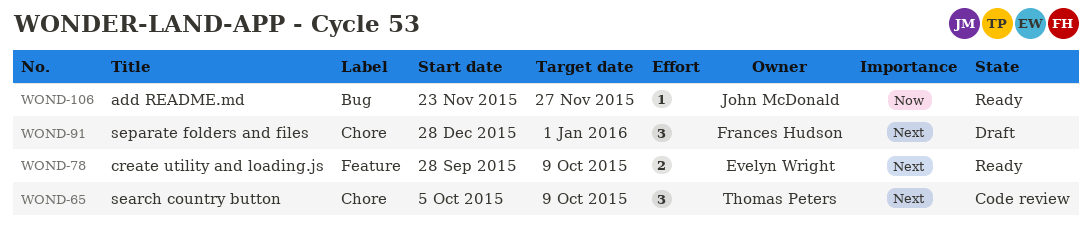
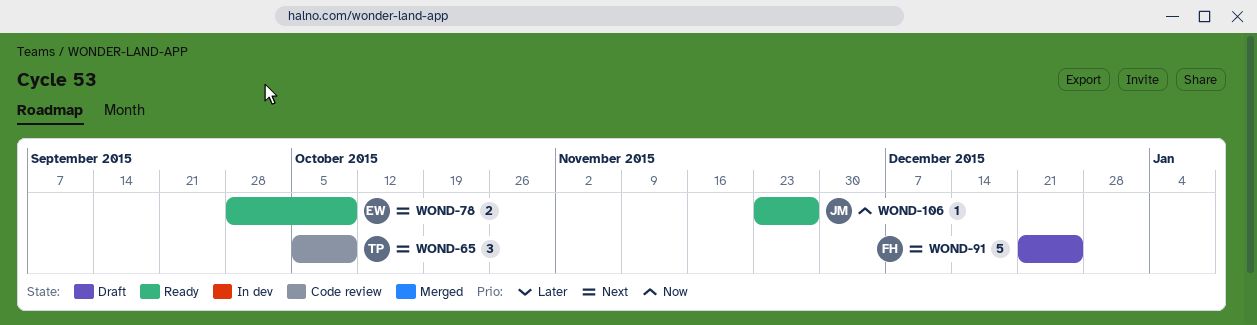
WOND-91, estimate: 3 -> 5
WOND-91, start: Dec 28 -> Dec 21
WOND-91, due: Jan 1 -> Dec 25

